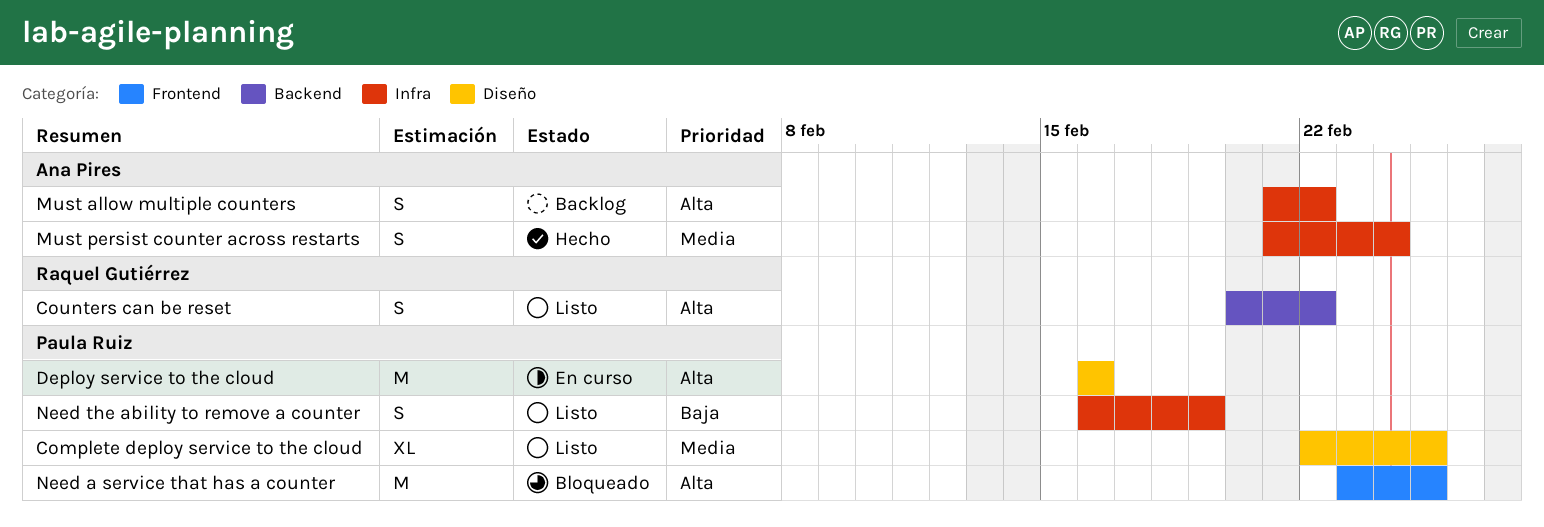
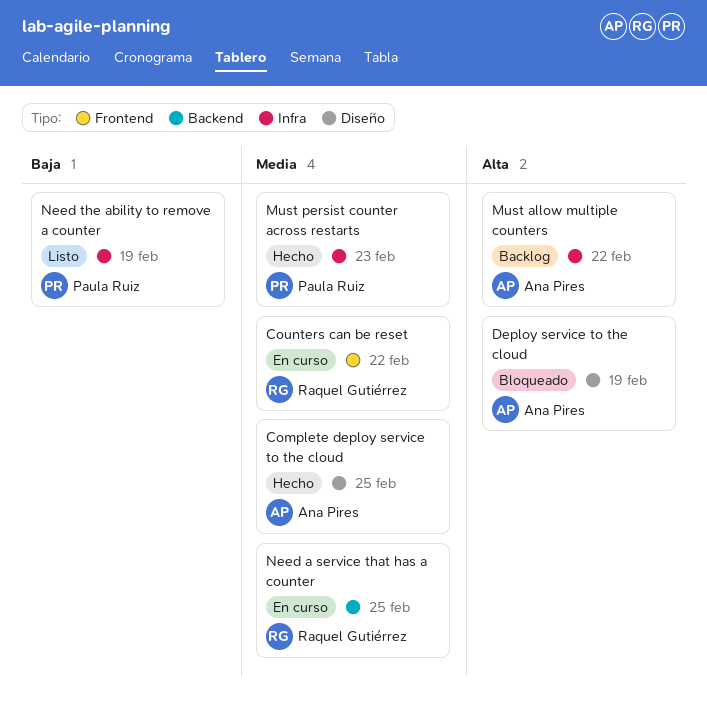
Complete deploy service to the cloud, status: Listo -> Hecho
Complete deploy service to the cloud, owner: Paula Ruiz -> Ana Pires
Counters can be reset, status: Listo -> En curso
Counters can be reset, priority: Alta -> Media
Counters can be reset, label: Backend -> Frontend
Deploy service to the cloud, status: En curso -> Bloqueado
Deploy service to the cloud, owner: Paula Ruiz -> Ana Pires
Deploy service to the cloud, due: Feb 16 -> Feb 19
Must persist counter across restarts, owner: Ana Pires -> Paula Ruiz
Must persist counter across restarts, due: Feb 24 -> Feb 23
Need a service that has a counter, status: Bloqueado -> En curso
Need a service that has a counter, owner: Paula Ruiz -> Raquel Gutiérrez
Need a service that has a counter, priority: Alta -> Media
Need a service that has a counter, label: Frontend -> Backend

